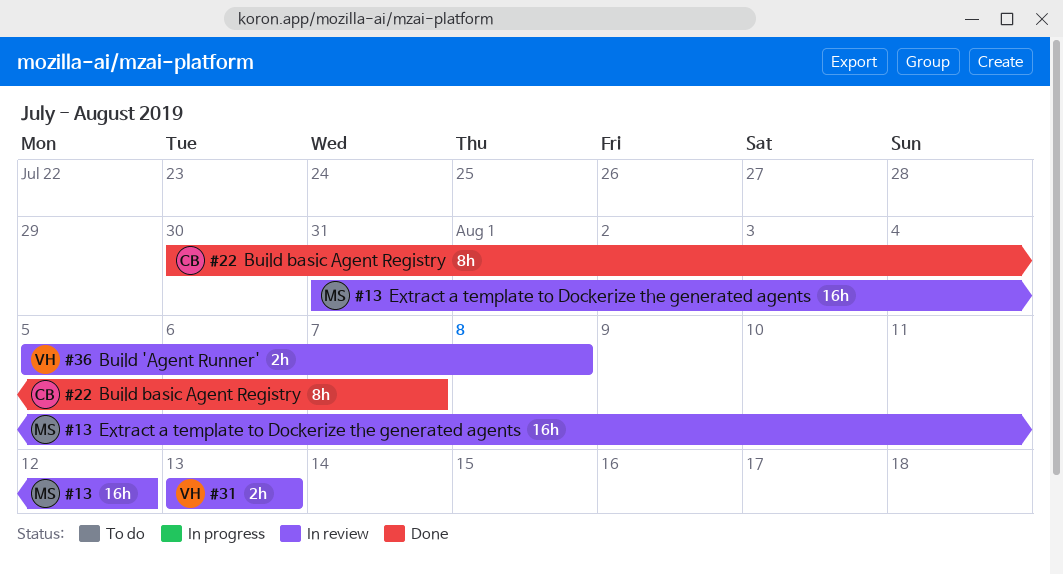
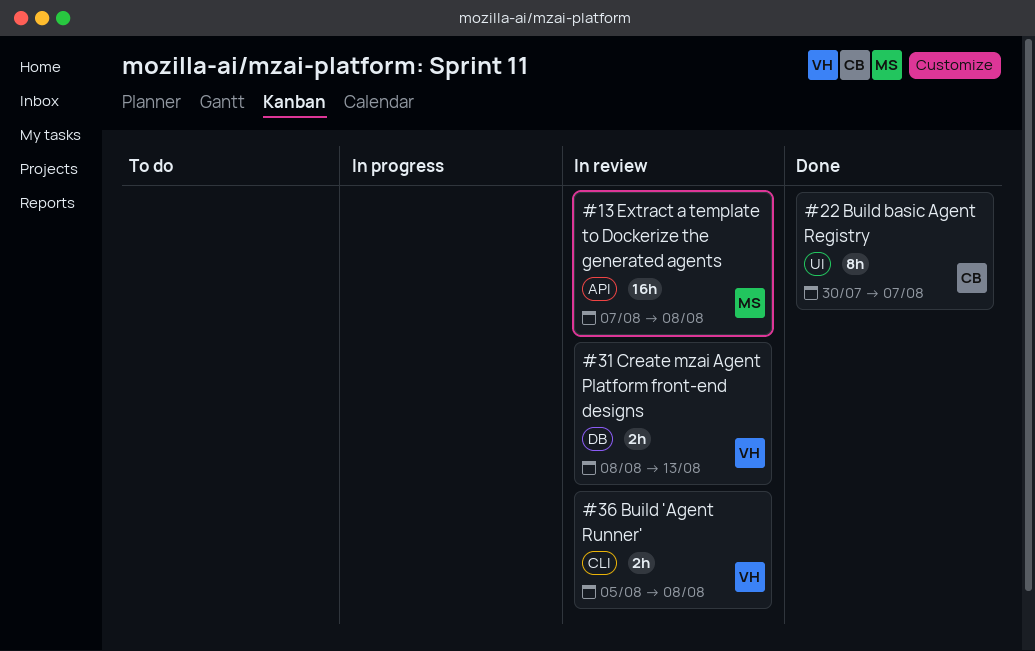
#13, start: Jul 31 -> Aug 7
#13, due: Aug 12 -> Aug 8
#31, start: Aug 13 -> Aug 8

